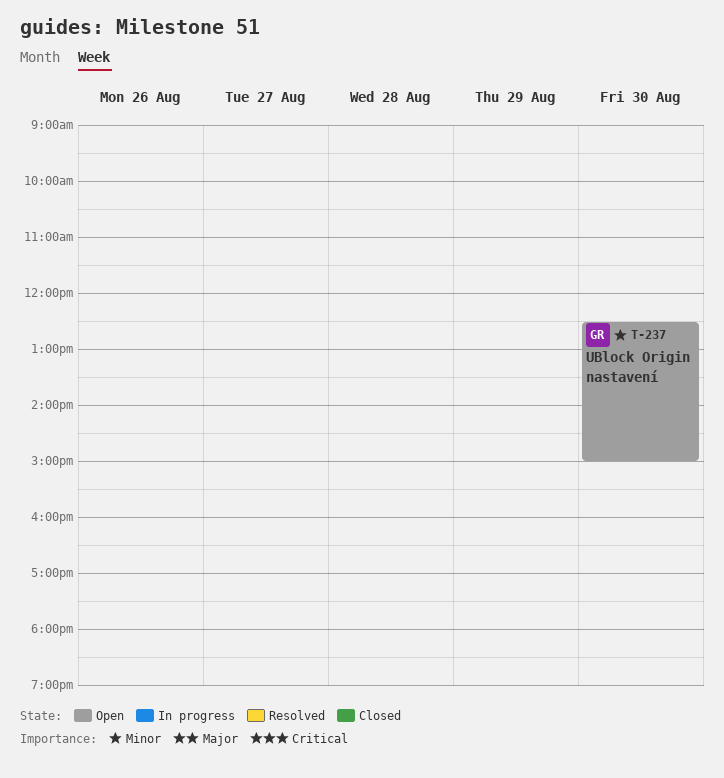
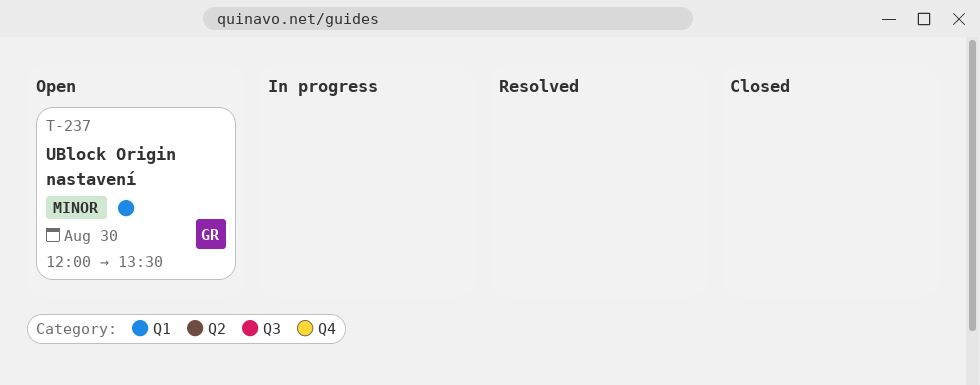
T-237, begins: 12:30 -> 12:00
T-237, ends: 15:00 -> 13:30

